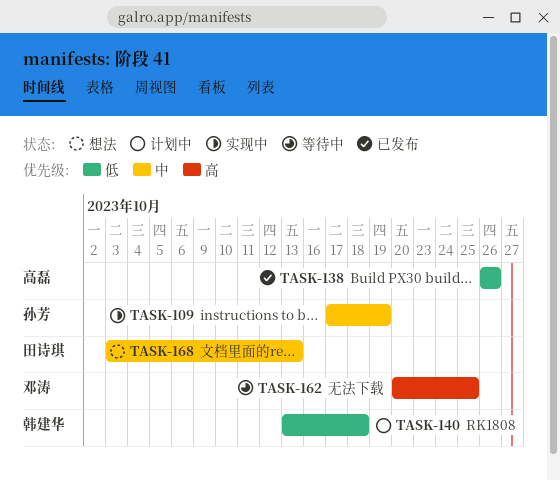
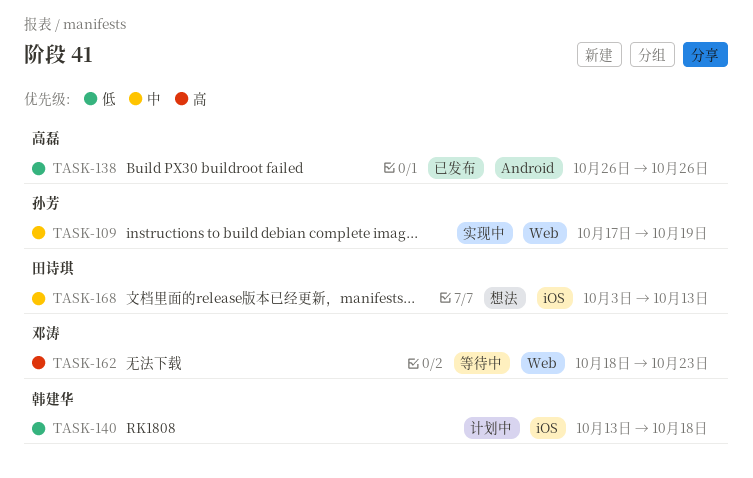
TASK-162, start: Oct 20 -> Oct 18
TASK-162, due: Oct 25 -> Oct 23

